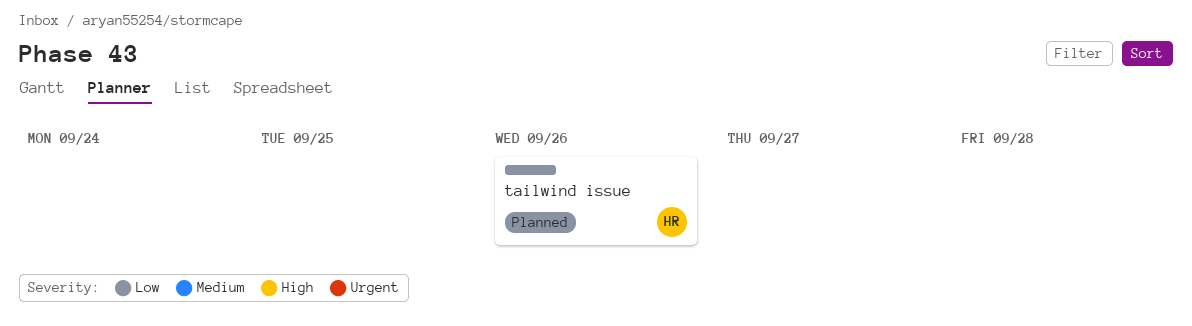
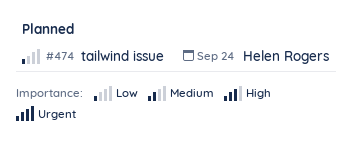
tailwind issue, due: Sep 26 -> Sep 24

